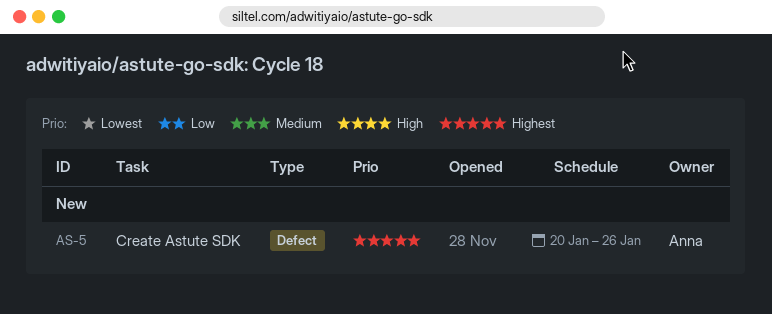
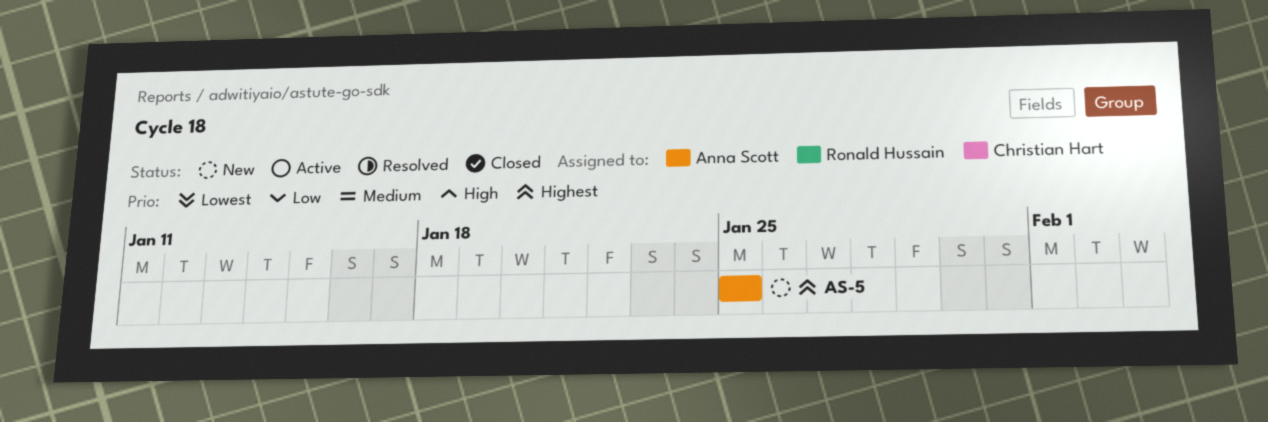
AS-5, start: Jan 20 -> Jan 25
AS-5, due: Jan 26 -> Jan 25

